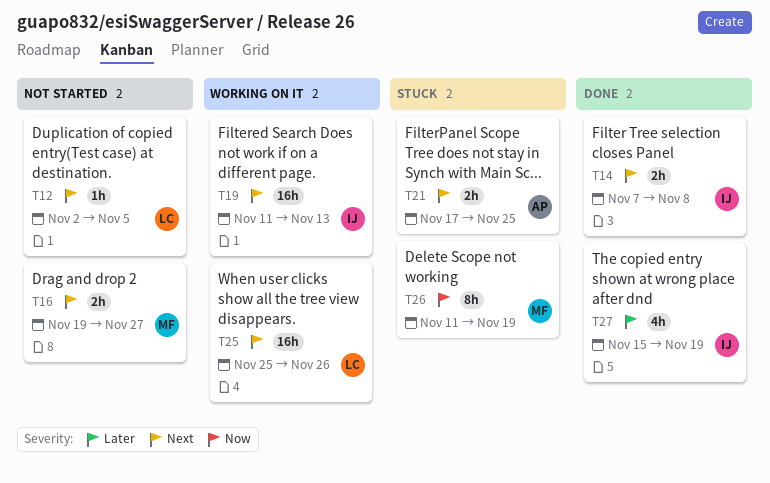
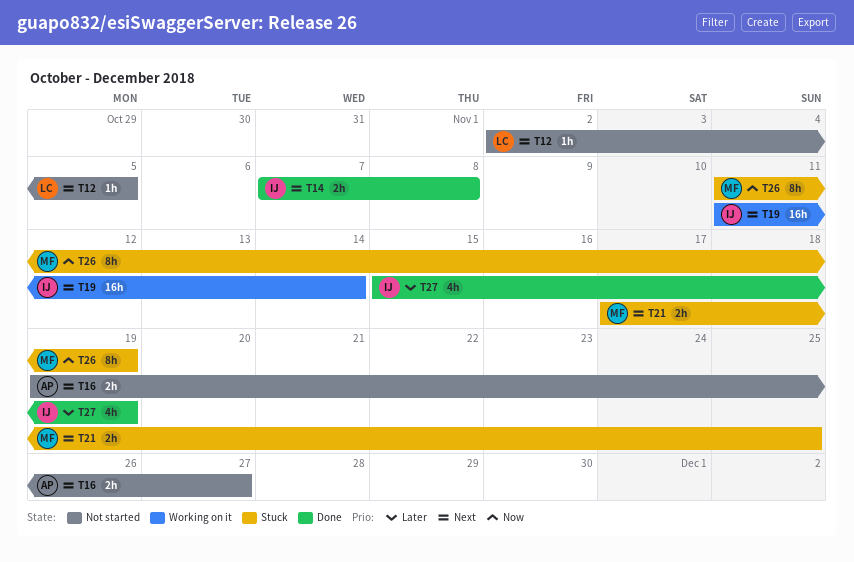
T16, owner: MF -> AP
T19, due: Nov 13 -> Nov 14
T21, owner: AP -> MF
T25: present -> none

